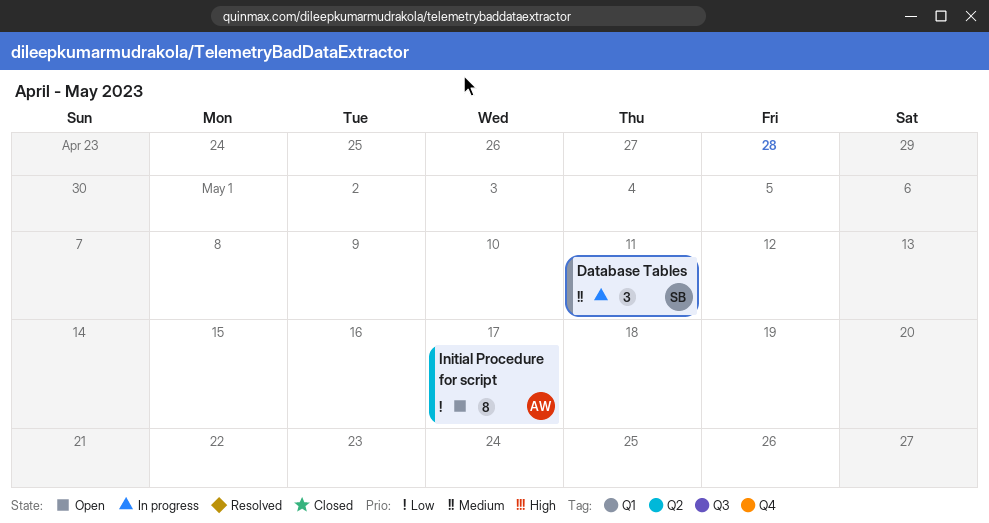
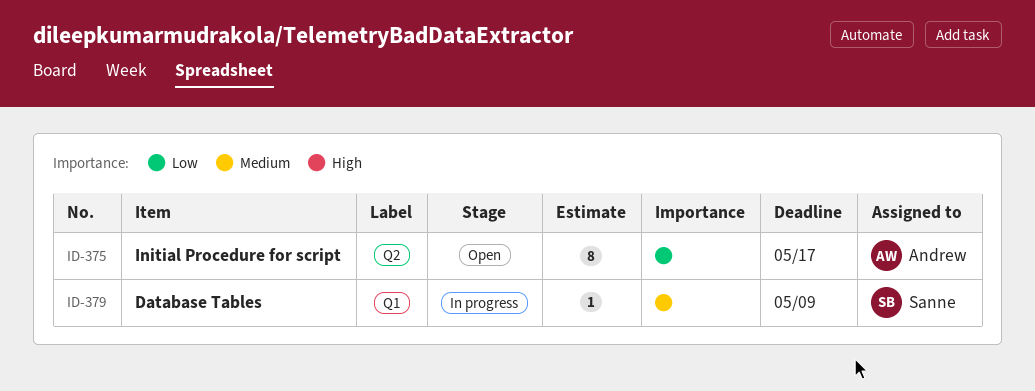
Database Tables, estimate: 3 -> 1
Database Tables, due: May 11 -> May 9

